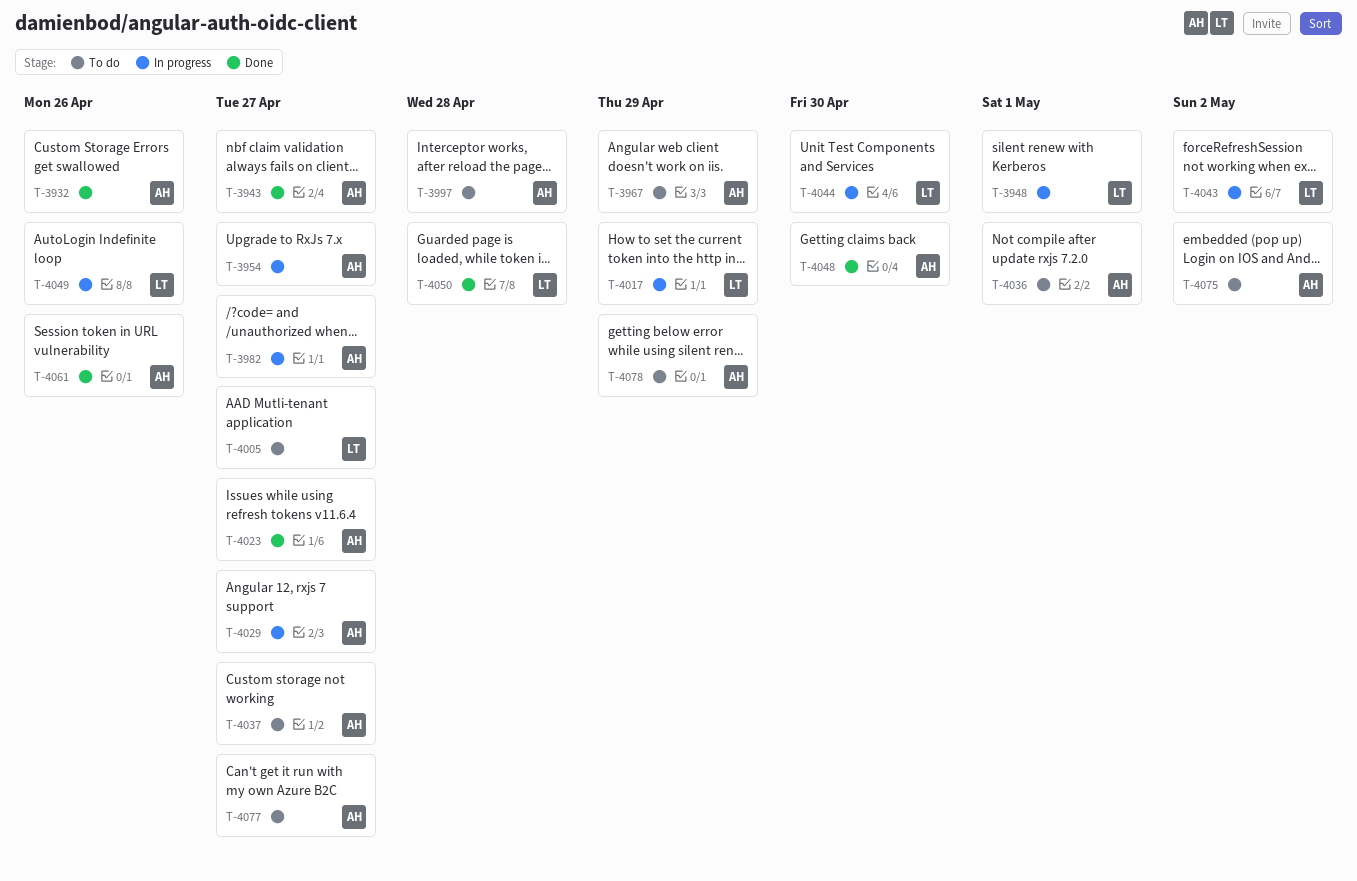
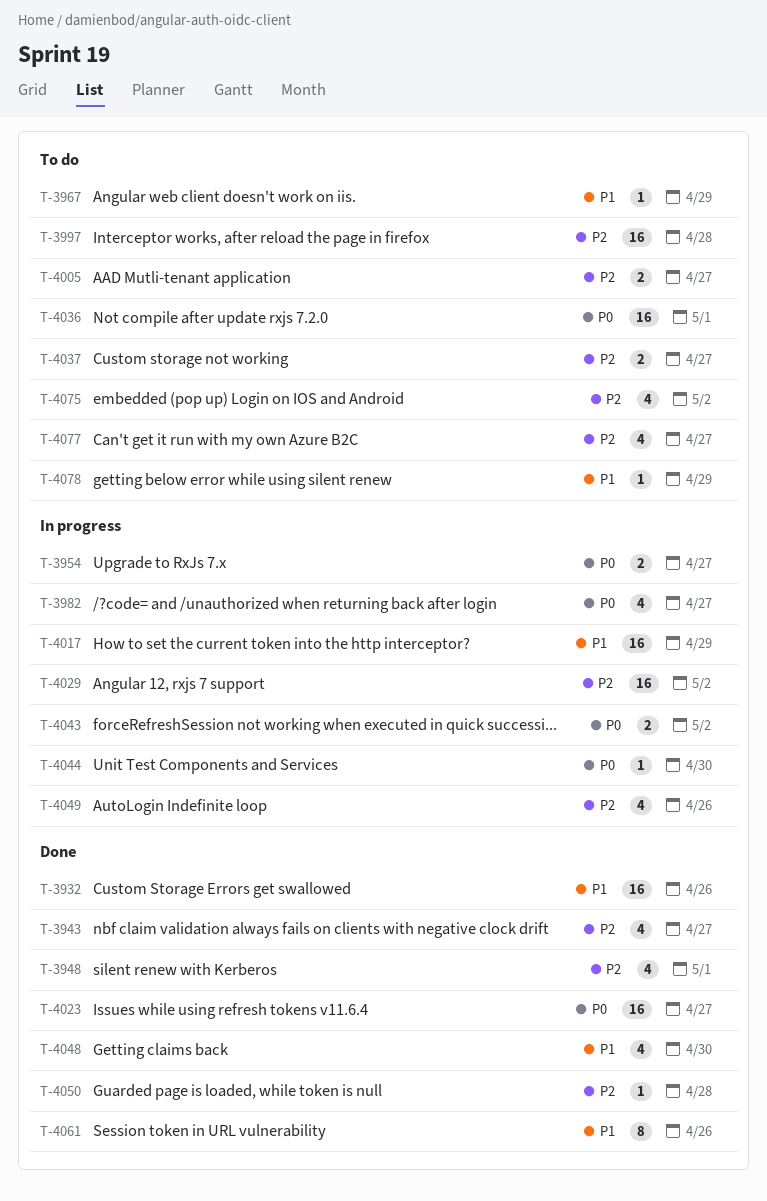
T-3948, status: In progress -> Done
T-4029, due: Apr 27 -> May 2

